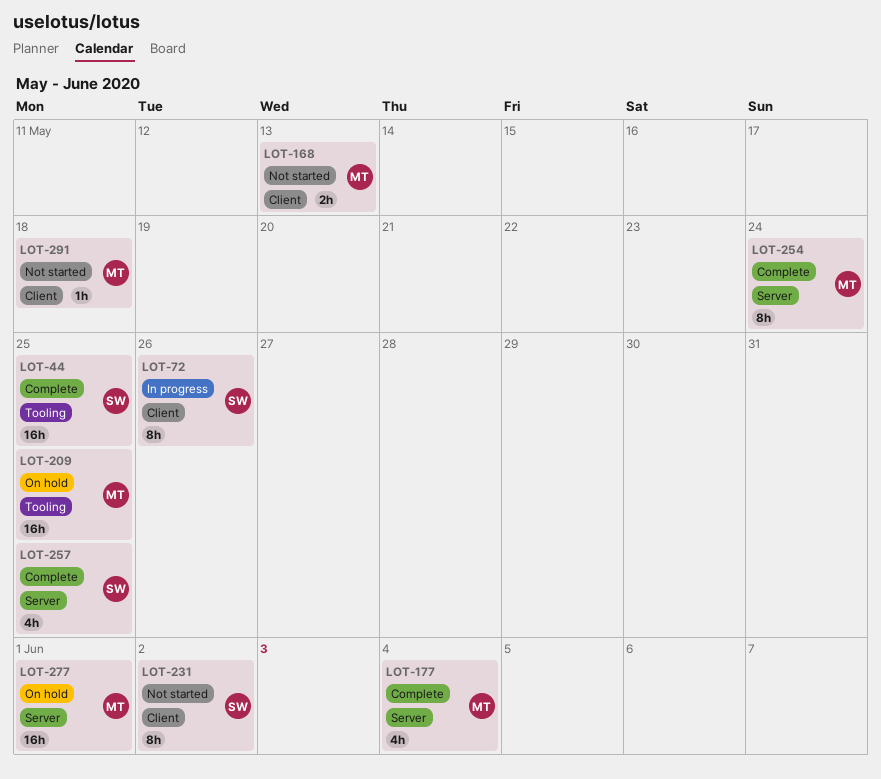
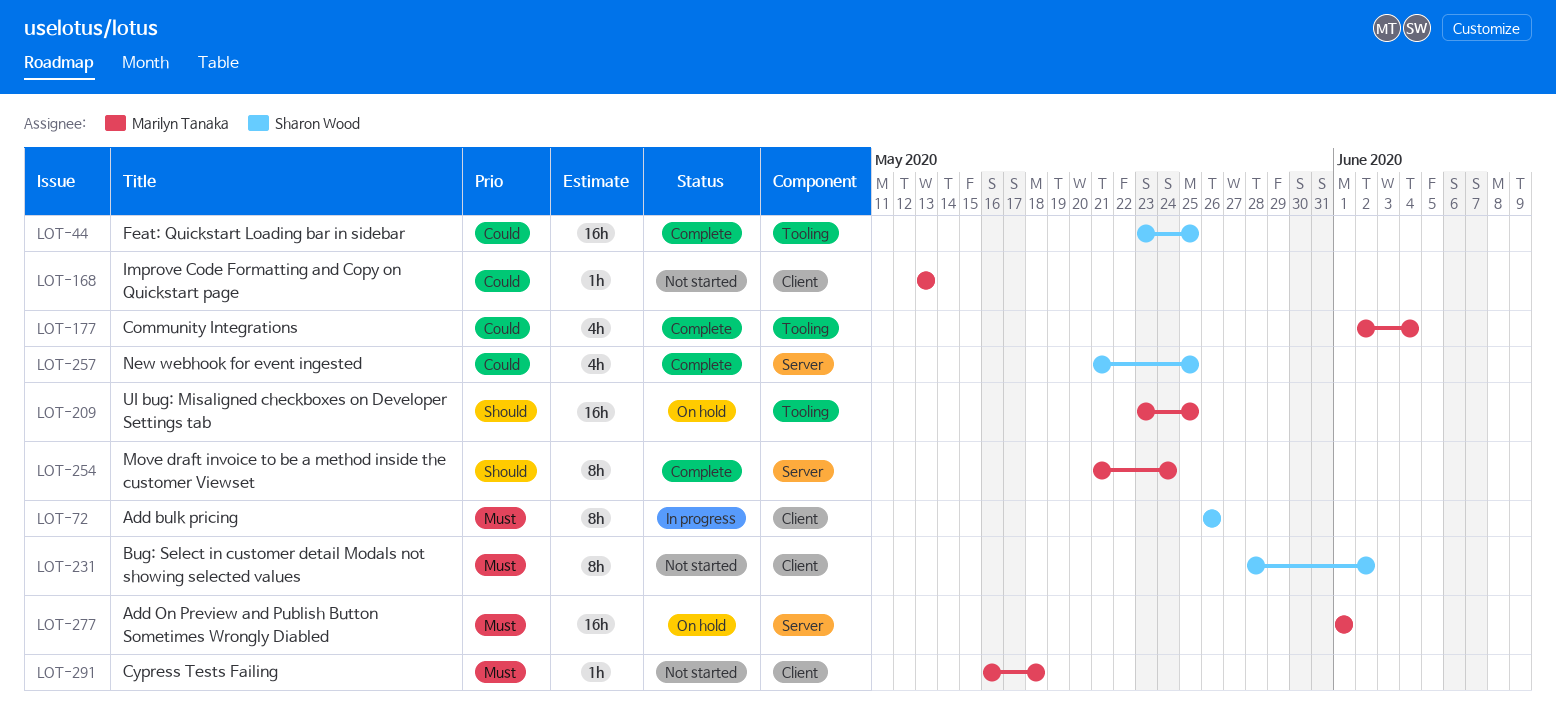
LOT-168, estimate: 2h -> 1h
LOT-177, label: Server -> Tooling

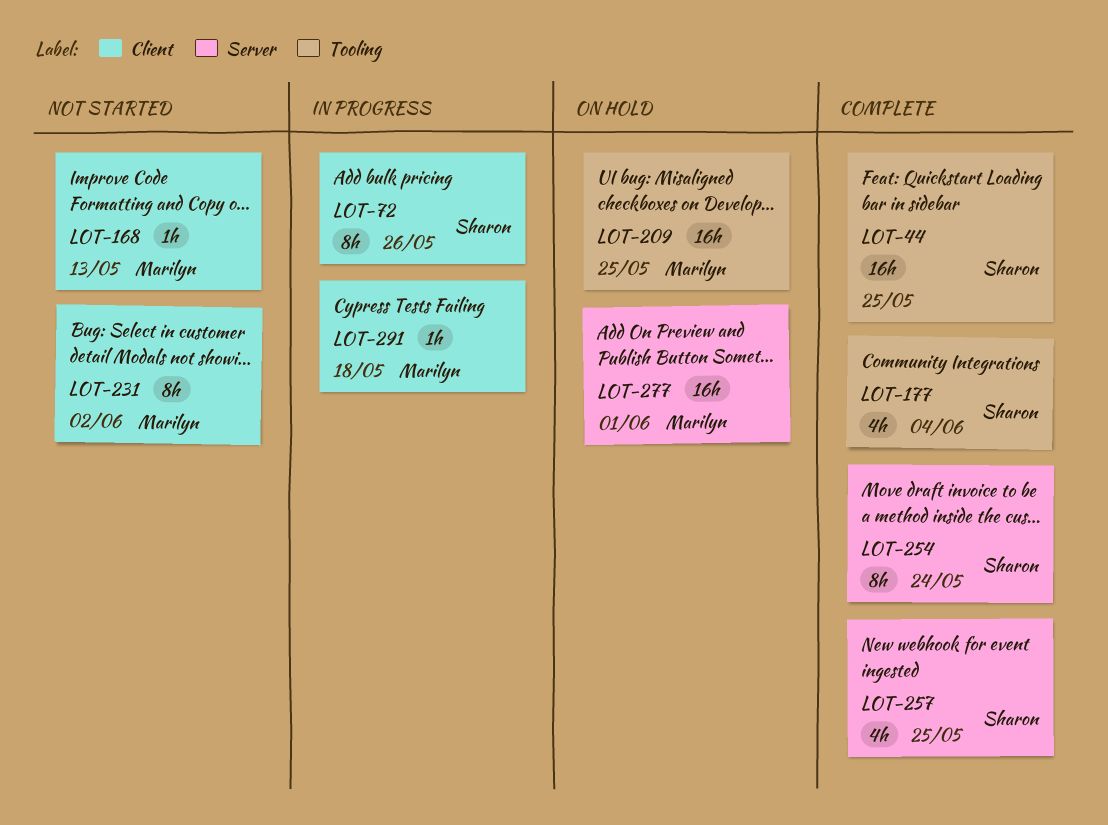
LOT-177, owner: Marilyn Tanaka -> Sharon Wood
LOT-231, owner: Sharon Wood -> Marilyn Tanaka
LOT-254, owner: Marilyn Tanaka -> Sharon Wood
LOT-291, status: Not started -> In progress

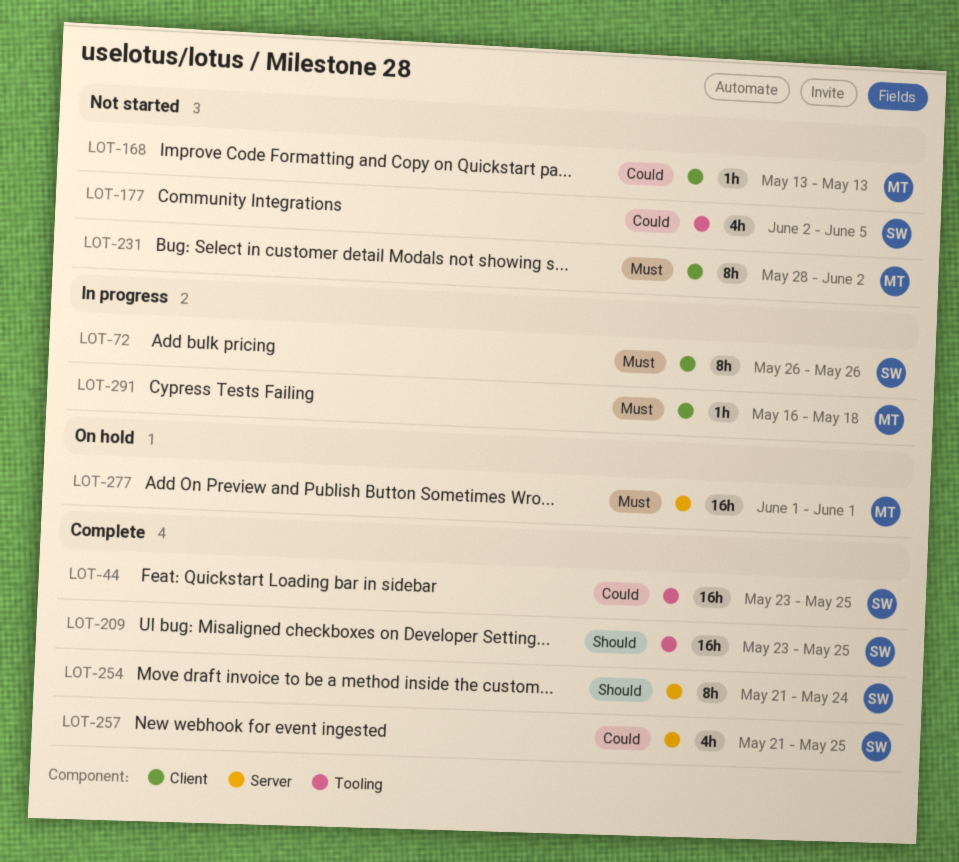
LOT-177, status: Complete -> Not started
LOT-177, due: Jun 4 -> Jun 5
LOT-209, status: On hold -> Complete
LOT-209, owner: Marilyn -> Sharon

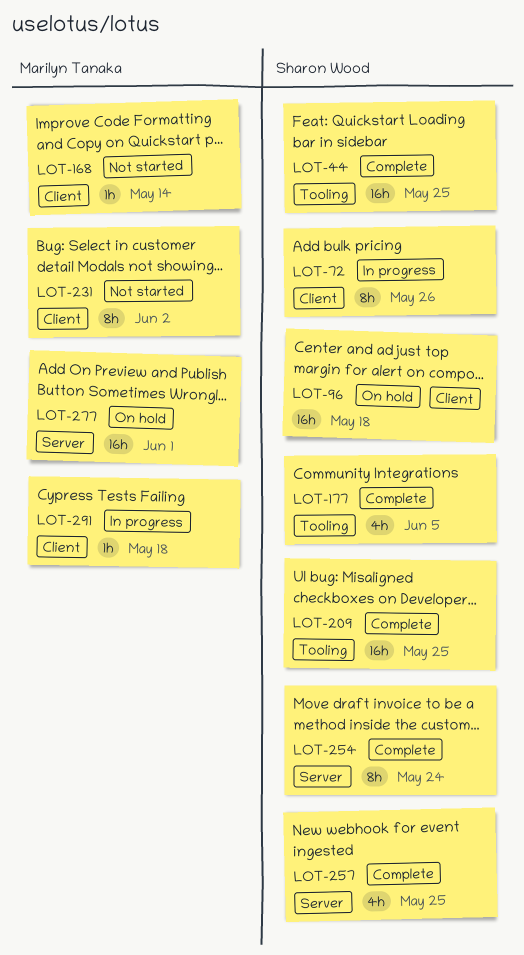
LOT-96: none -> present
LOT-168, due: May 13 -> May 14
LOT-177, status: Not started -> Complete

